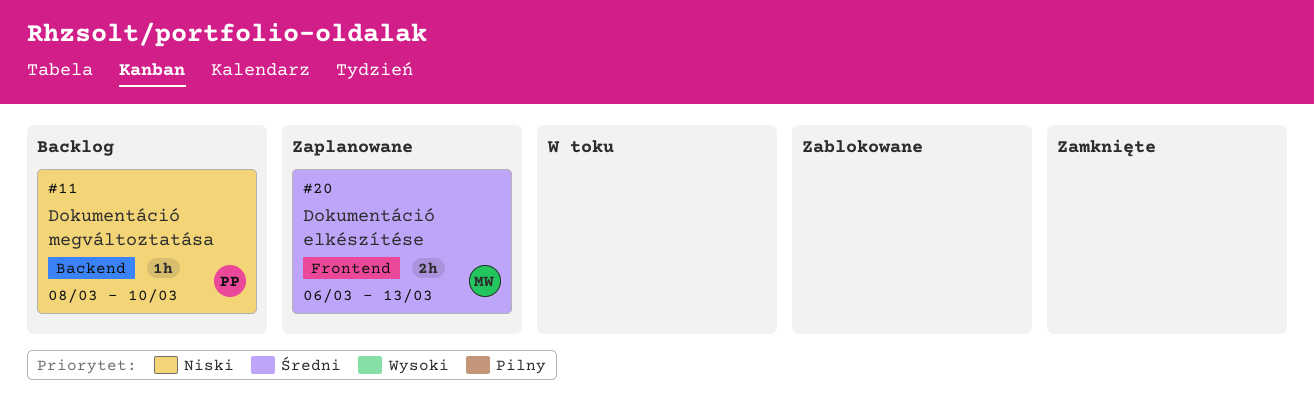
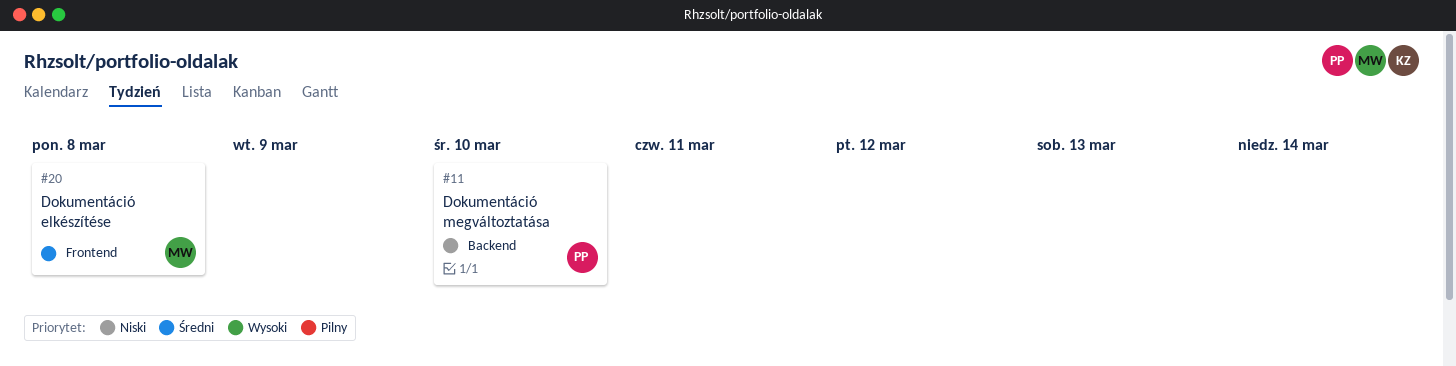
#20, due: Mar 13 -> Mar 8

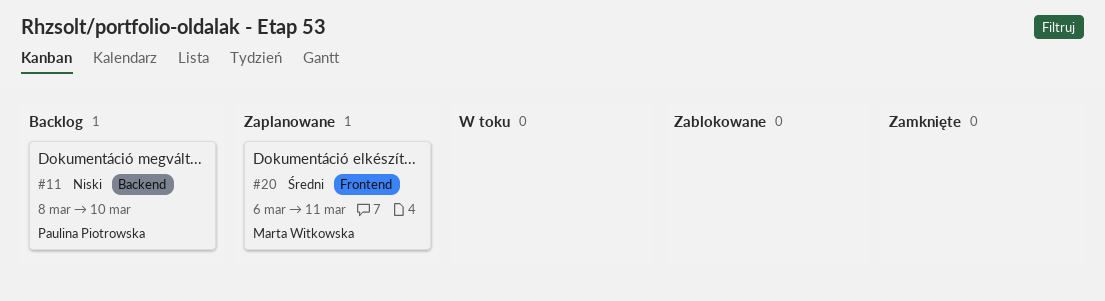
#20, due: Mar 8 -> Mar 11

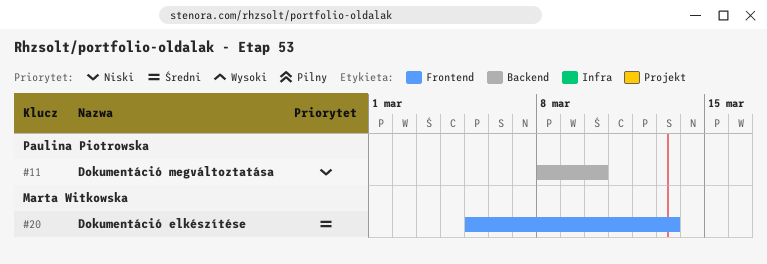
#20, start: Mar 6 -> Mar 5
#20, due: Mar 11 -> Mar 13

